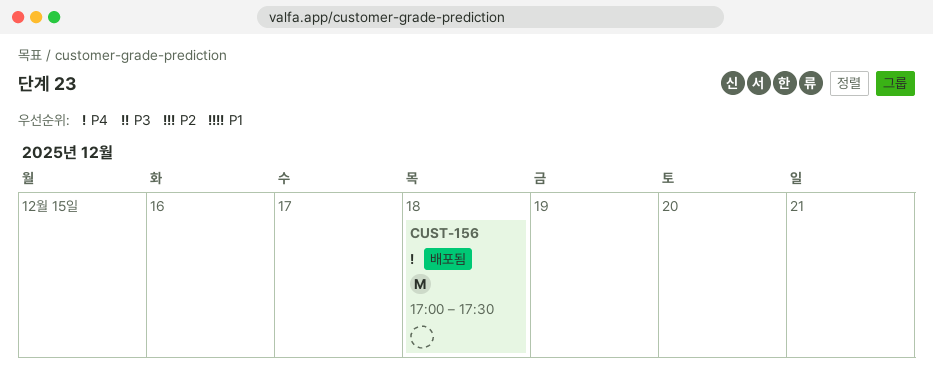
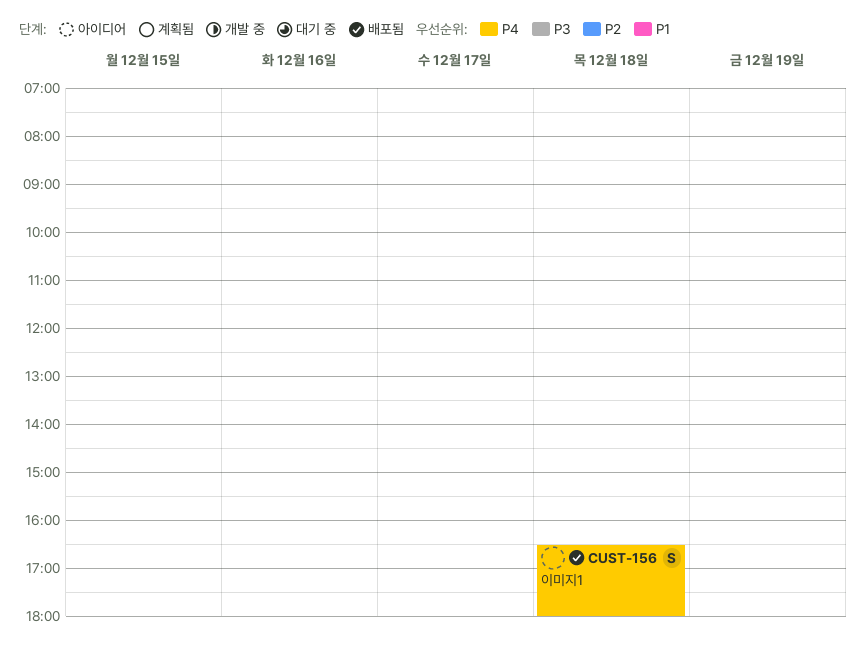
CUST-156, estimate: M -> S
CUST-156, begins: 17:00 -> 16:30
CUST-156, ends: 17:30 -> 18:00

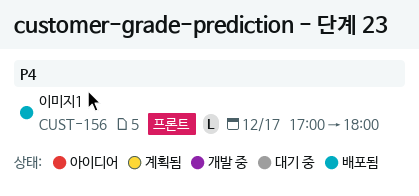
CUST-156, estimate: S -> L
CUST-156, day: Dec 18 -> Dec 17
CUST-156, begins: 16:30 -> 17:00

